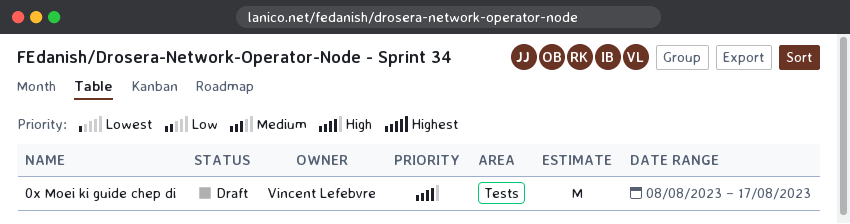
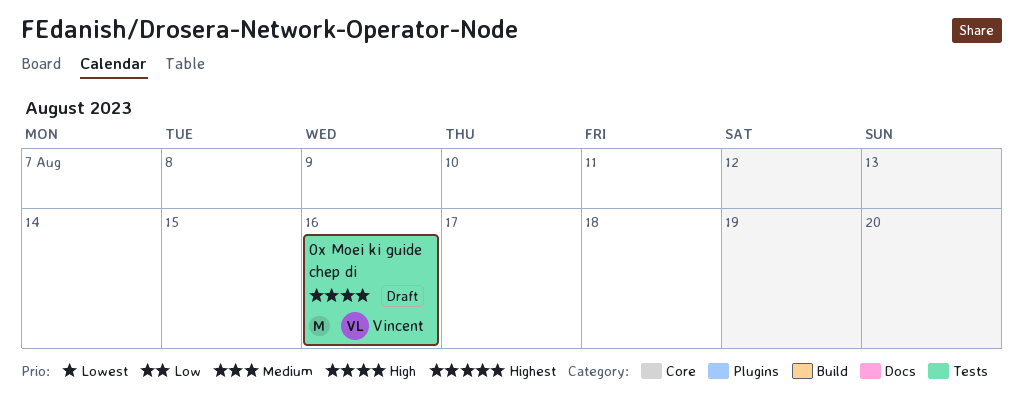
0x Moei ki guide chep di, due: Aug 17 -> Aug 16

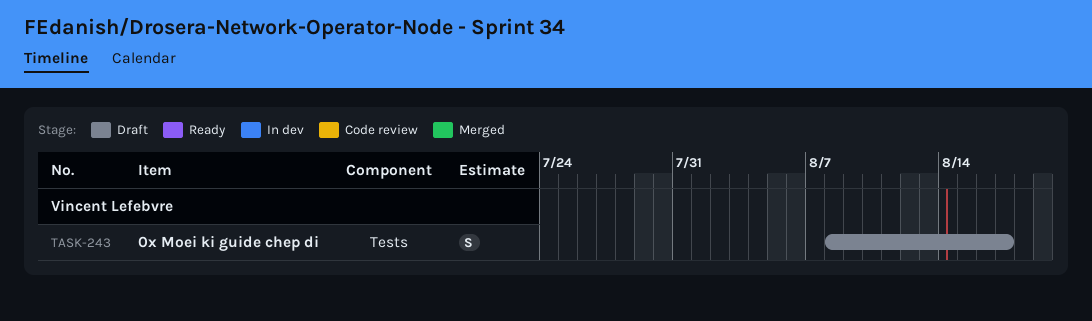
0x Moei ki guide chep di, estimate: M -> S
0x Moei ki guide chep di, due: Aug 16 -> Aug 17

